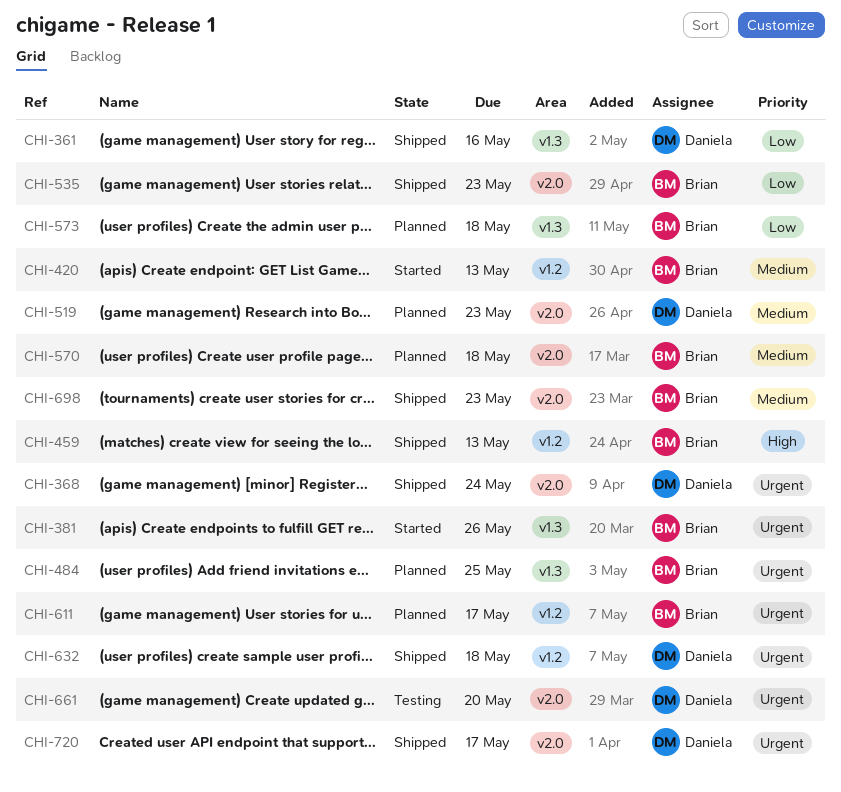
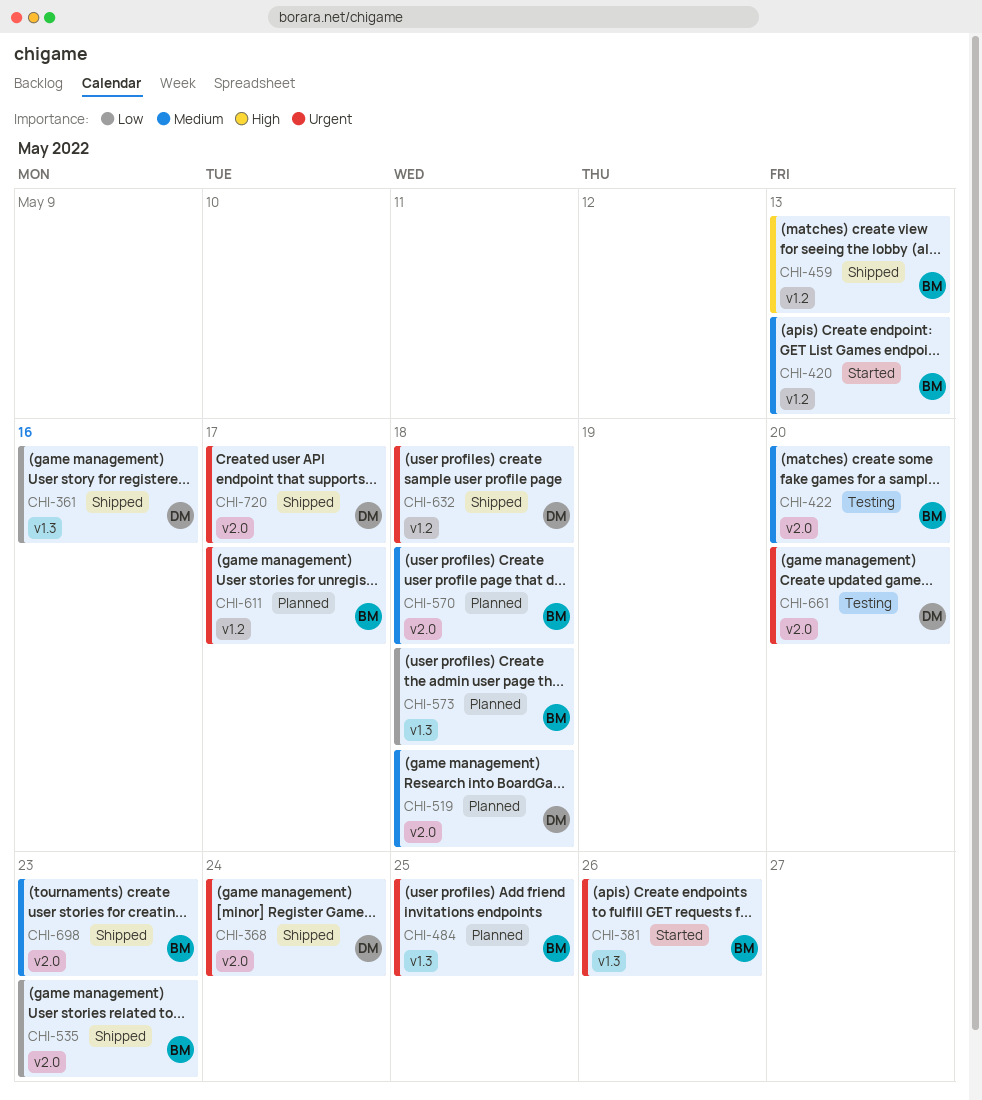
CHI-422: none -> present
CHI-519, due: May 23 -> May 18

